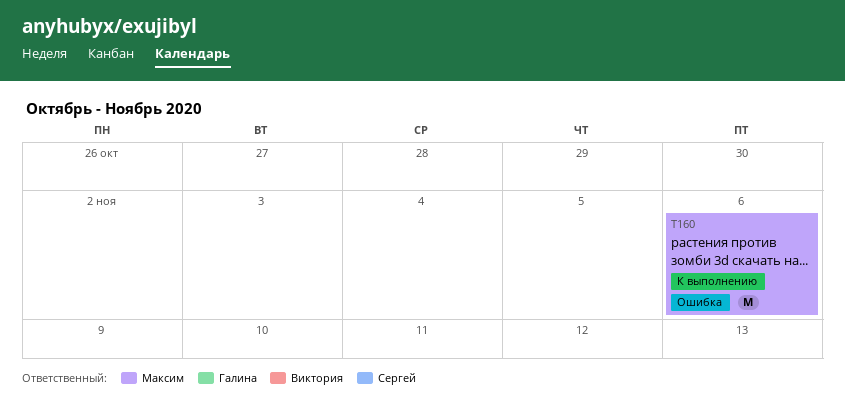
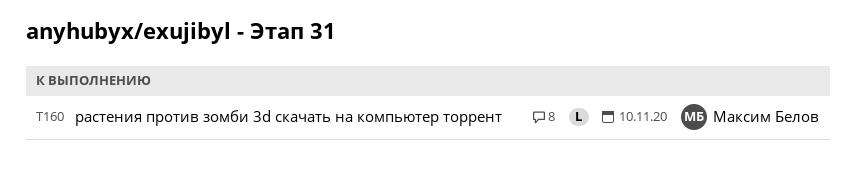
T160, estimate: M -> L
T160, due: Nov 6 -> Nov 10

